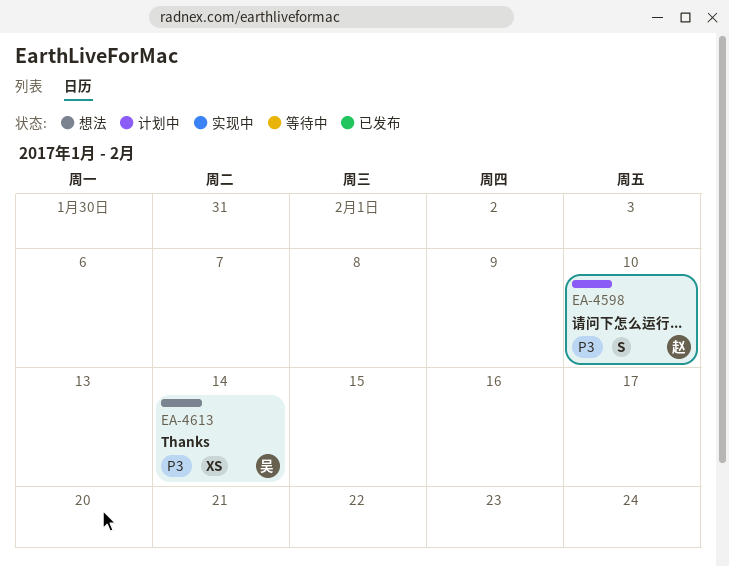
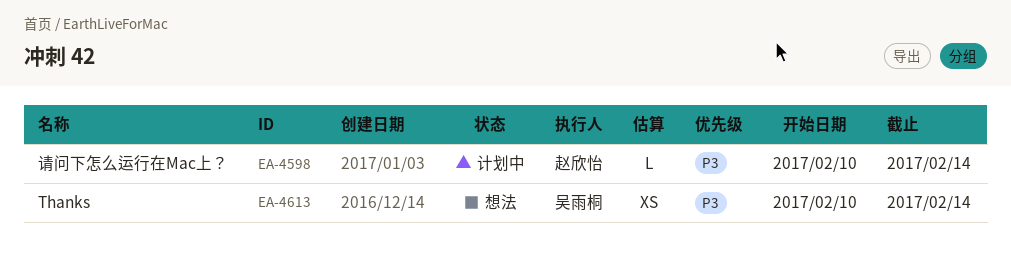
EA-4598, estimate: S -> L
EA-4598, due: Feb 10 -> Feb 14

